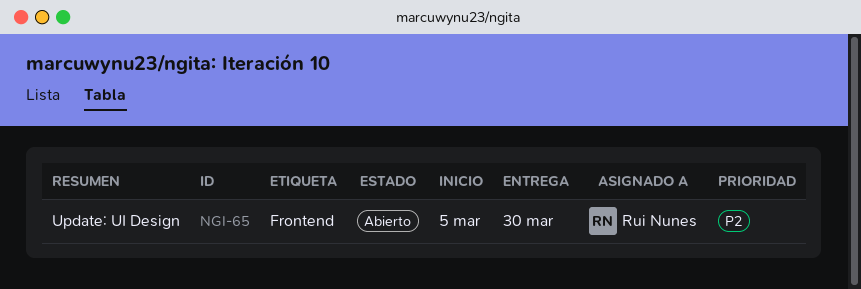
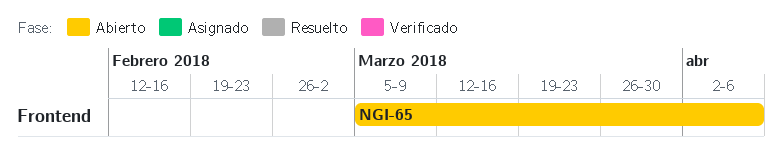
NGI-65, due: Mar 30 -> Apr 6

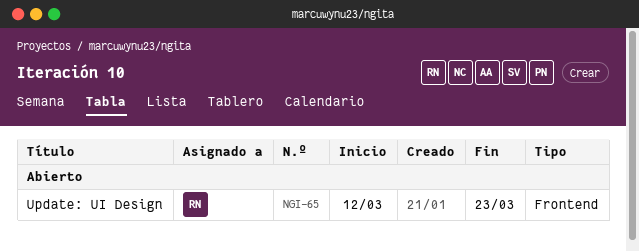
NGI-65, start: Mar 5 -> Mar 12
NGI-65, due: Apr 6 -> Mar 23

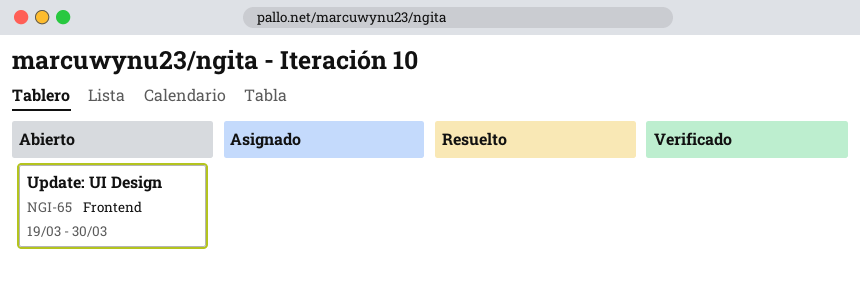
NGI-65, start: Mar 12 -> Mar 19
NGI-65, due: Mar 23 -> Mar 30

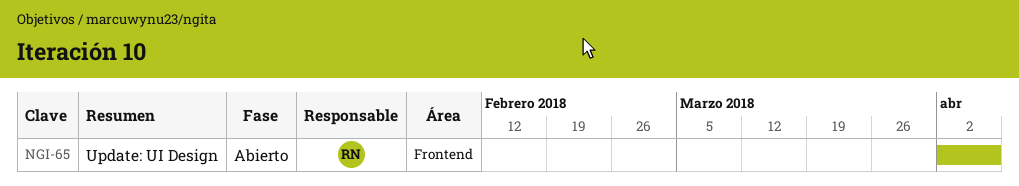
NGI-65, start: Mar 19 -> Apr 2
NGI-65, due: Mar 30 -> Apr 6

